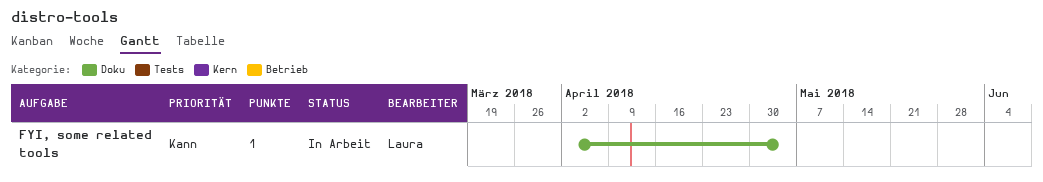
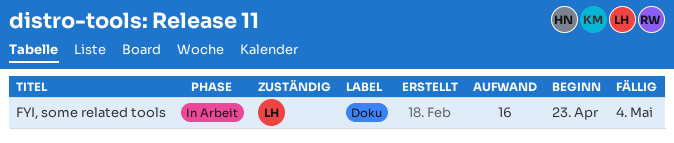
FYI, some related tools, estimate: 1 -> 16
FYI, some related tools, start: Apr 2 -> Apr 23

